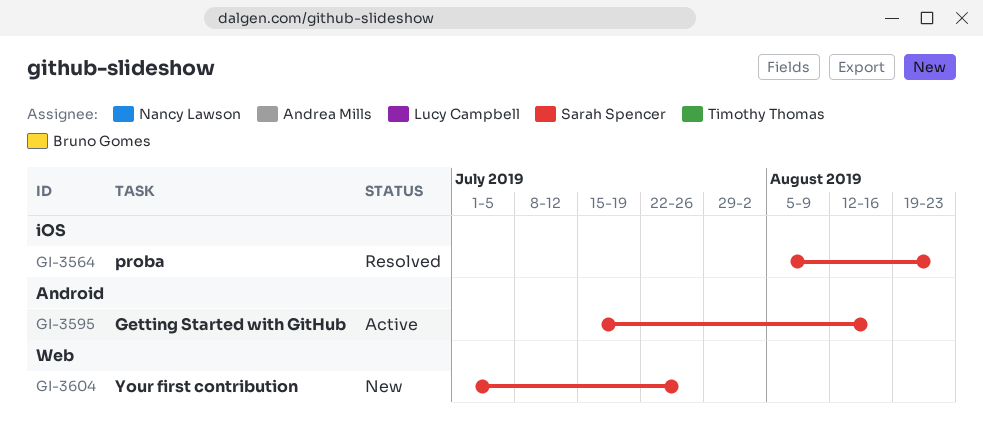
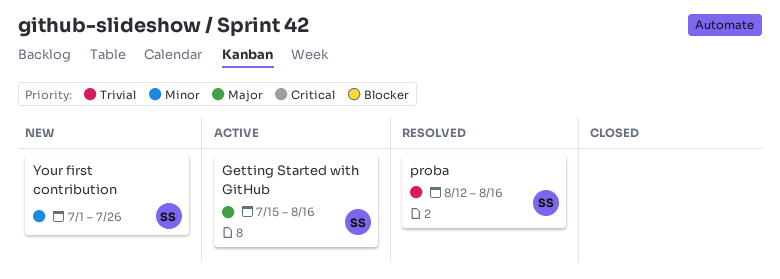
proba, start: Aug 5 -> Aug 12
proba, due: Aug 23 -> Aug 16

